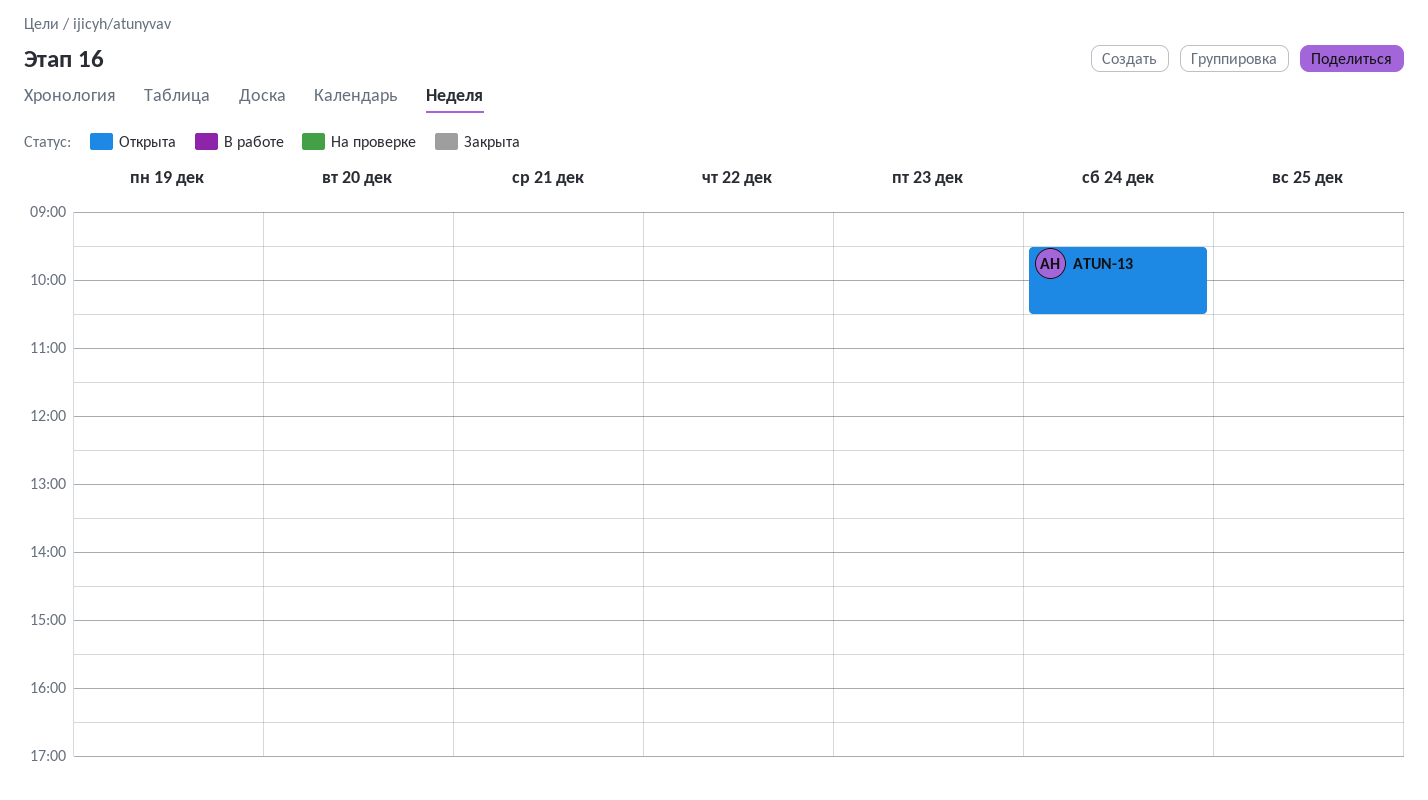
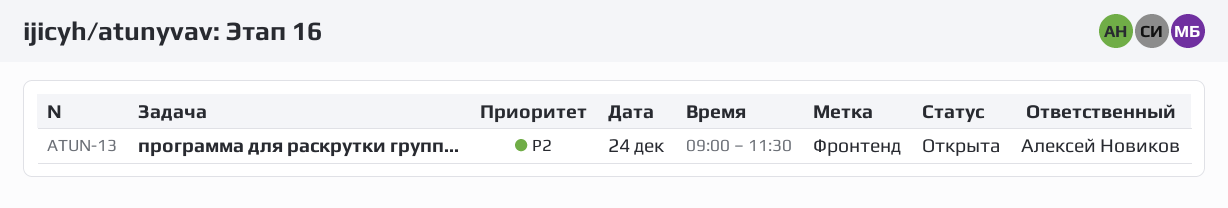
ATUN-13, begins: 09:30 -> 09:00
ATUN-13, ends: 10:30 -> 11:30

